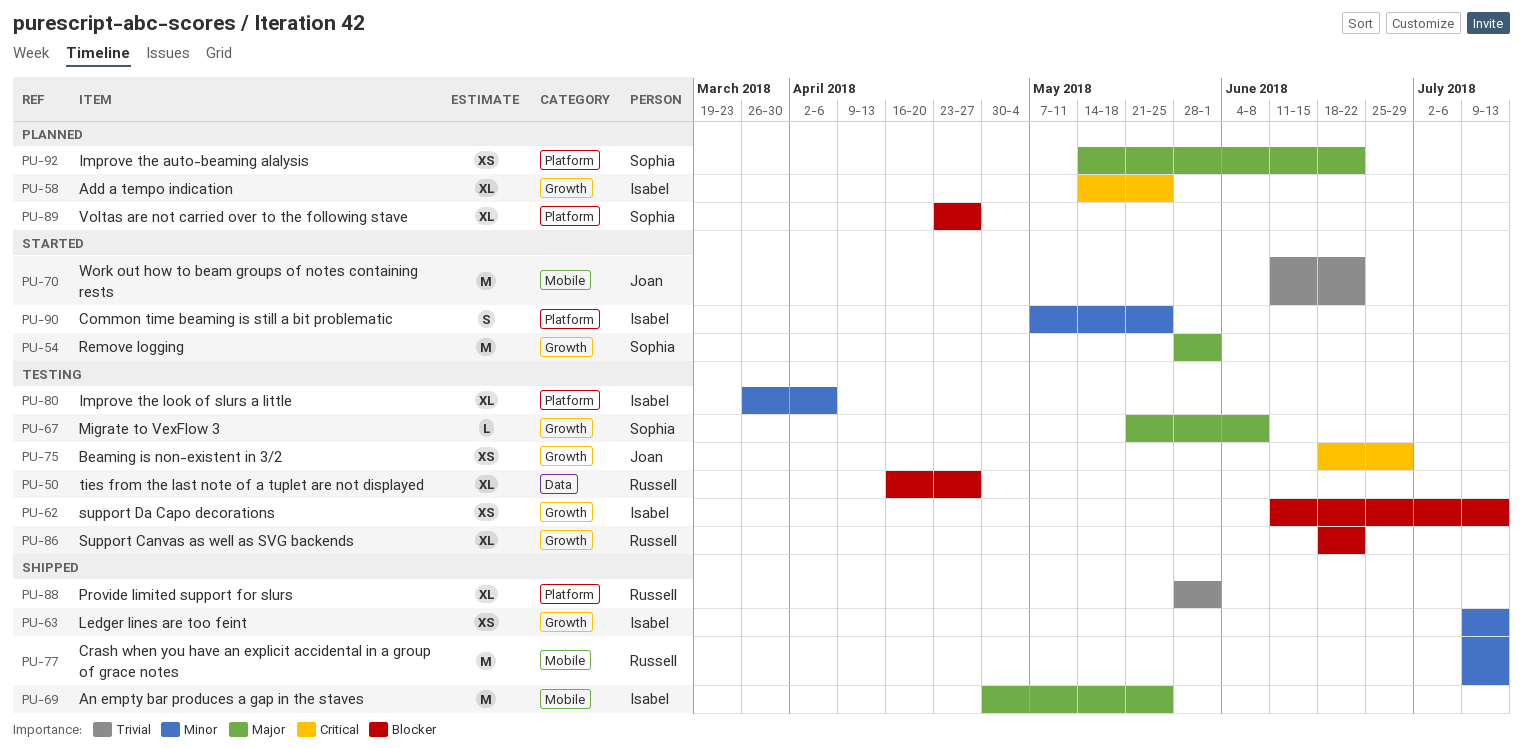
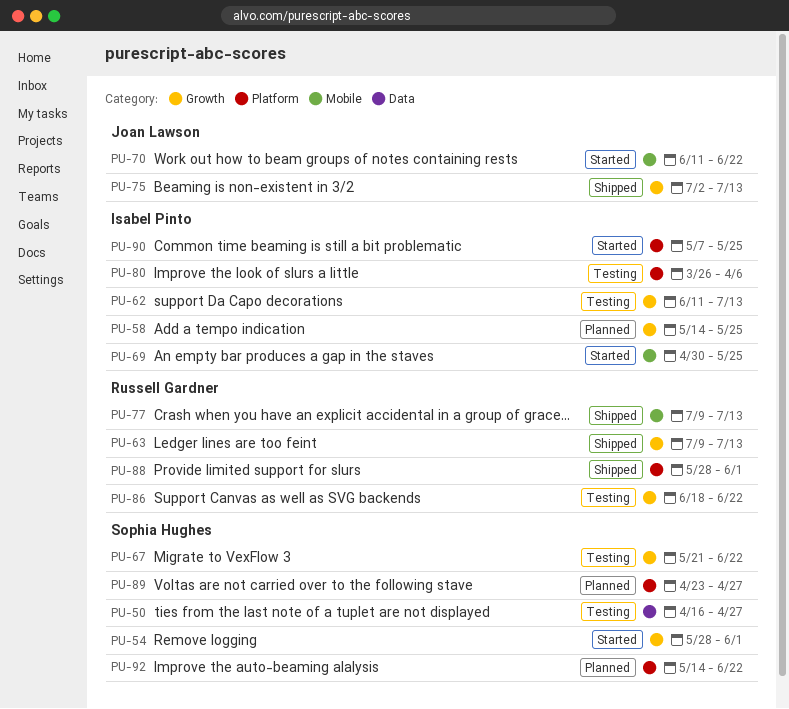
PU-50, owner: Russell Gardner -> Sophia Hughes
PU-63, owner: Isabel Pinto -> Russell Gardner
PU-67, due: Jun 8 -> Jun 22
PU-69, status: Shipped -> Started
PU-75, status: Testing -> Shipped
PU-75, start: Jun 18 -> Jul 2
PU-75, due: Jun 29 -> Jul 13

